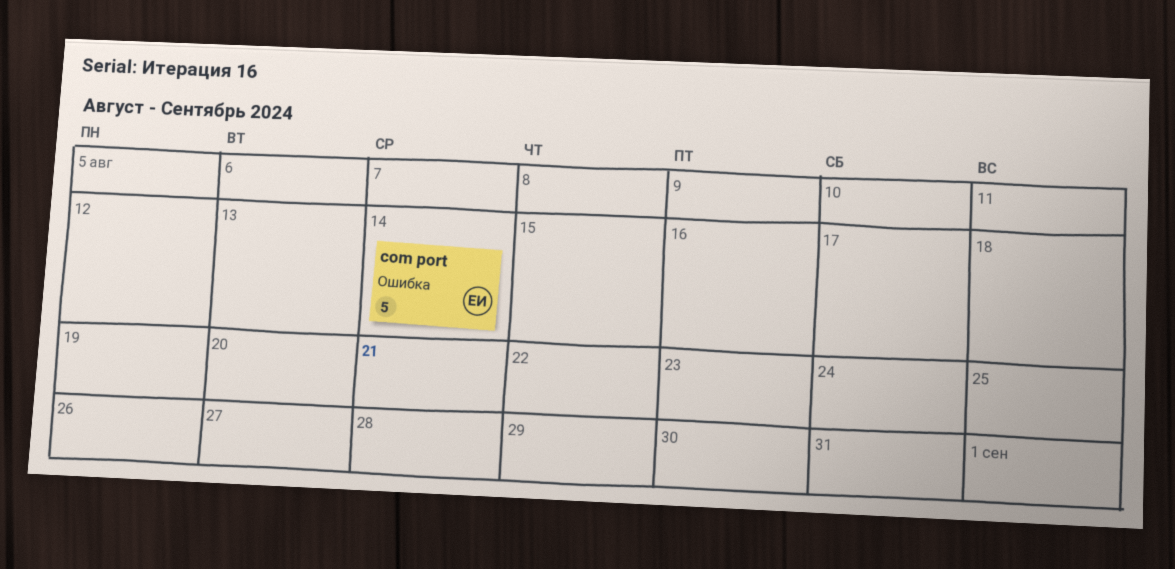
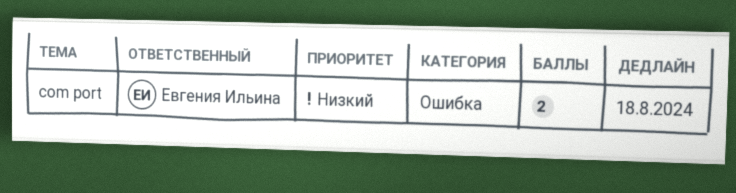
com port, estimate: 5 -> 2
com port, due: Aug 14 -> Aug 18

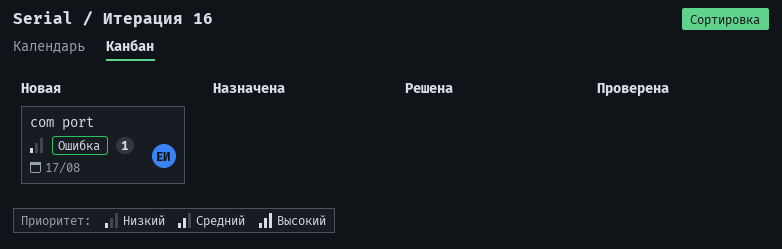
com port, estimate: 2 -> 1
com port, due: Aug 18 -> Aug 17

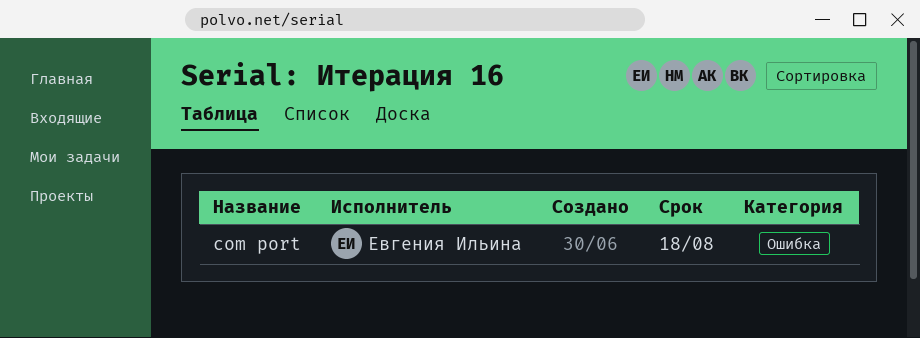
com port, due: Aug 17 -> Aug 18

